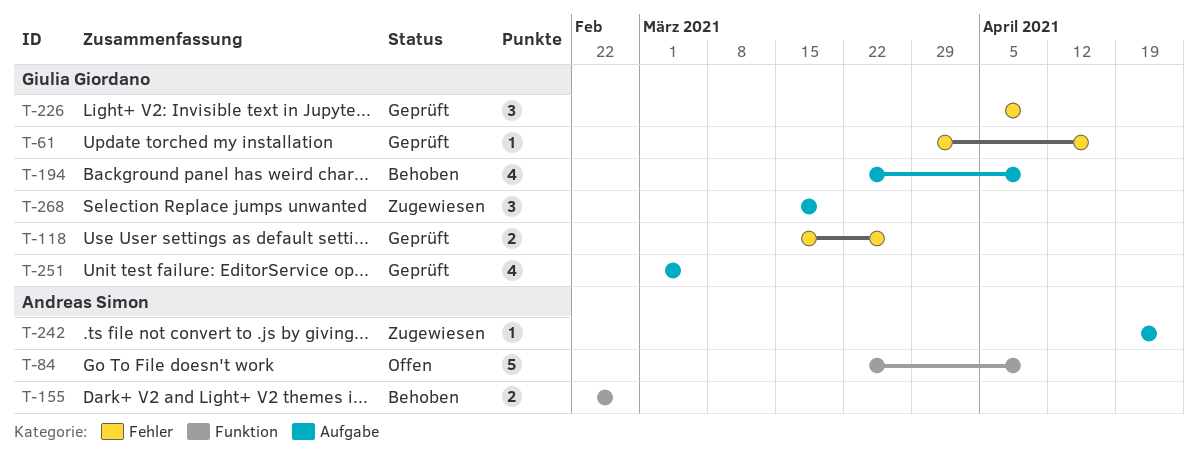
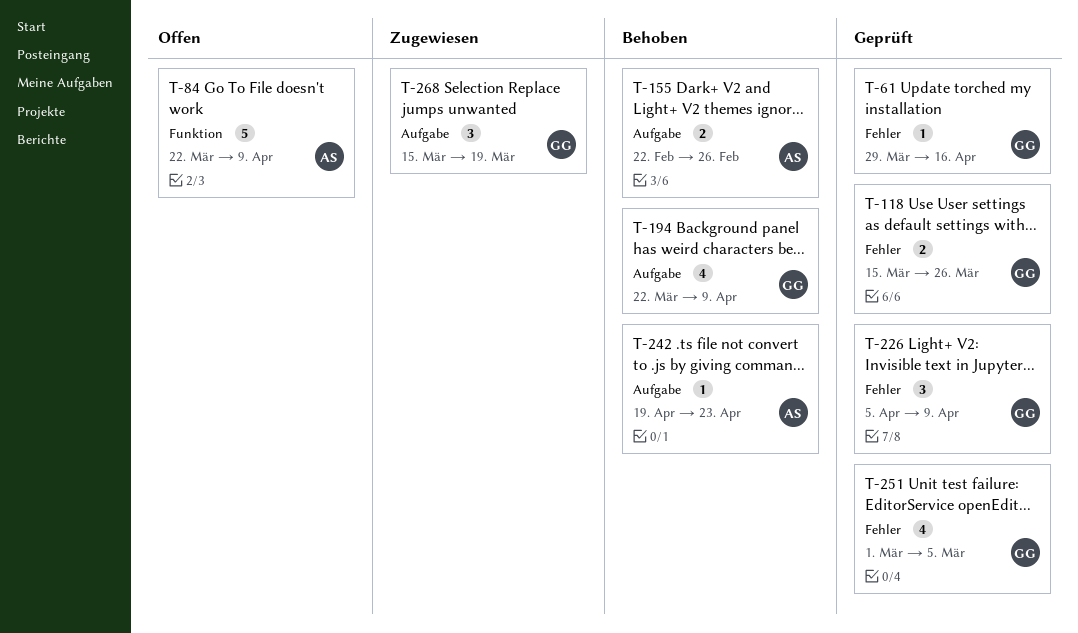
T-155, label: Funktion -> Aufgabe
T-242, status: Zugewiesen -> Behoben
T-251, label: Aufgabe -> Fehler

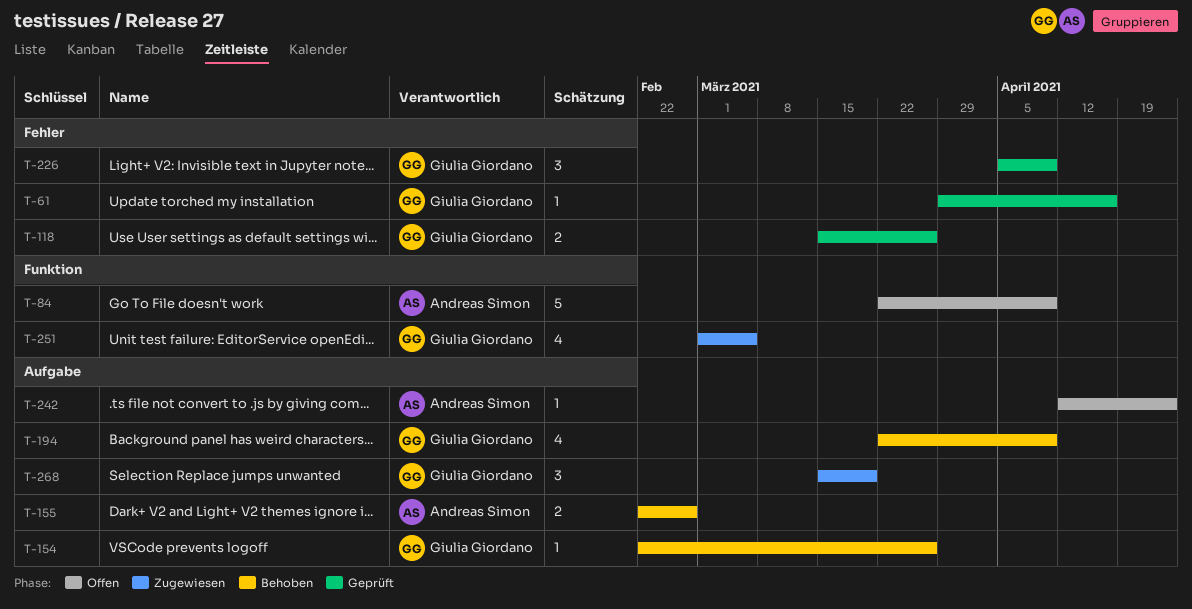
T-154: none -> present
T-242, status: Behoben -> Offen
T-242, start: Apr 19 -> Apr 12
T-251, status: Geprüft -> Zugewiesen
T-251, label: Fehler -> Funktion

